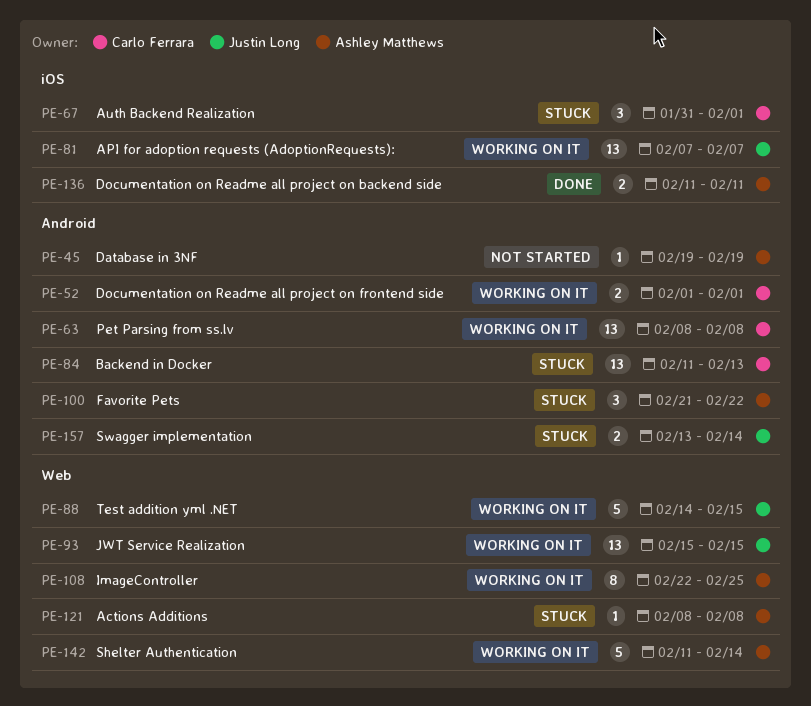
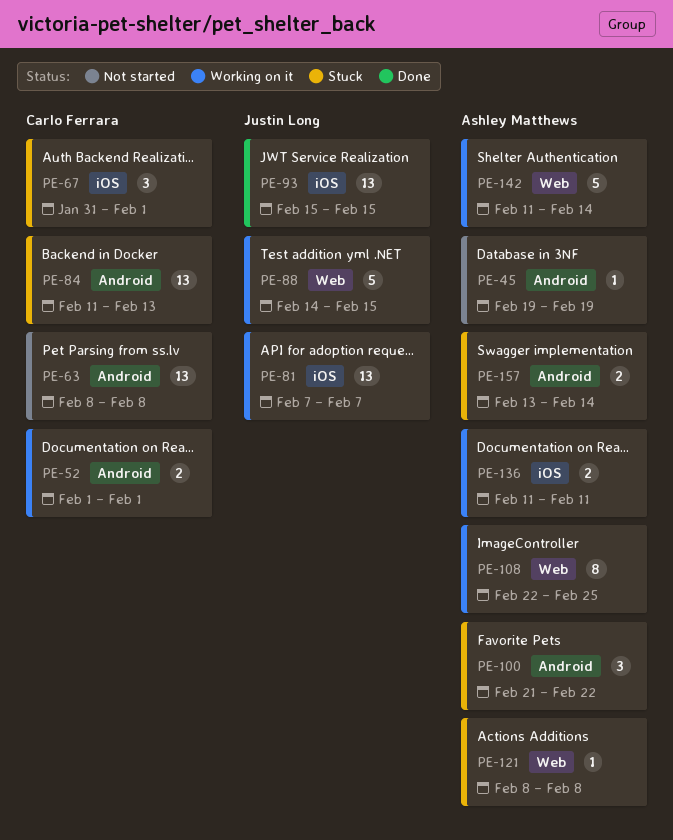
PE-63, status: Working on it -> Not started
PE-93, status: Working on it -> Done
PE-93, label: Web -> iOS
PE-136, status: Done -> Working on it
PE-157, owner: Justin Long -> Ashley Matthews

